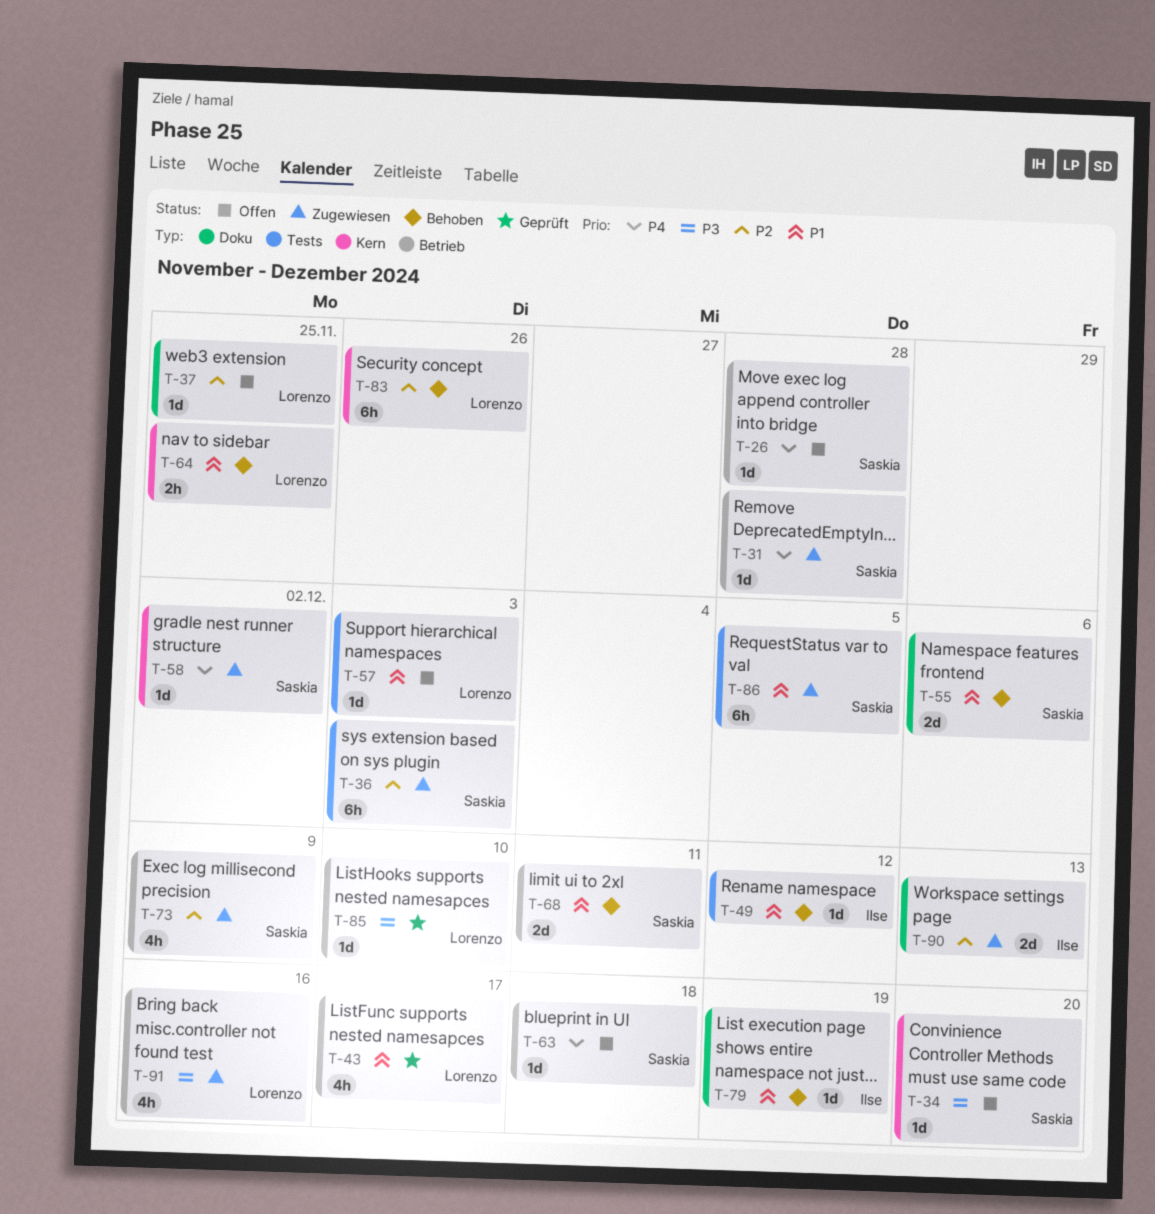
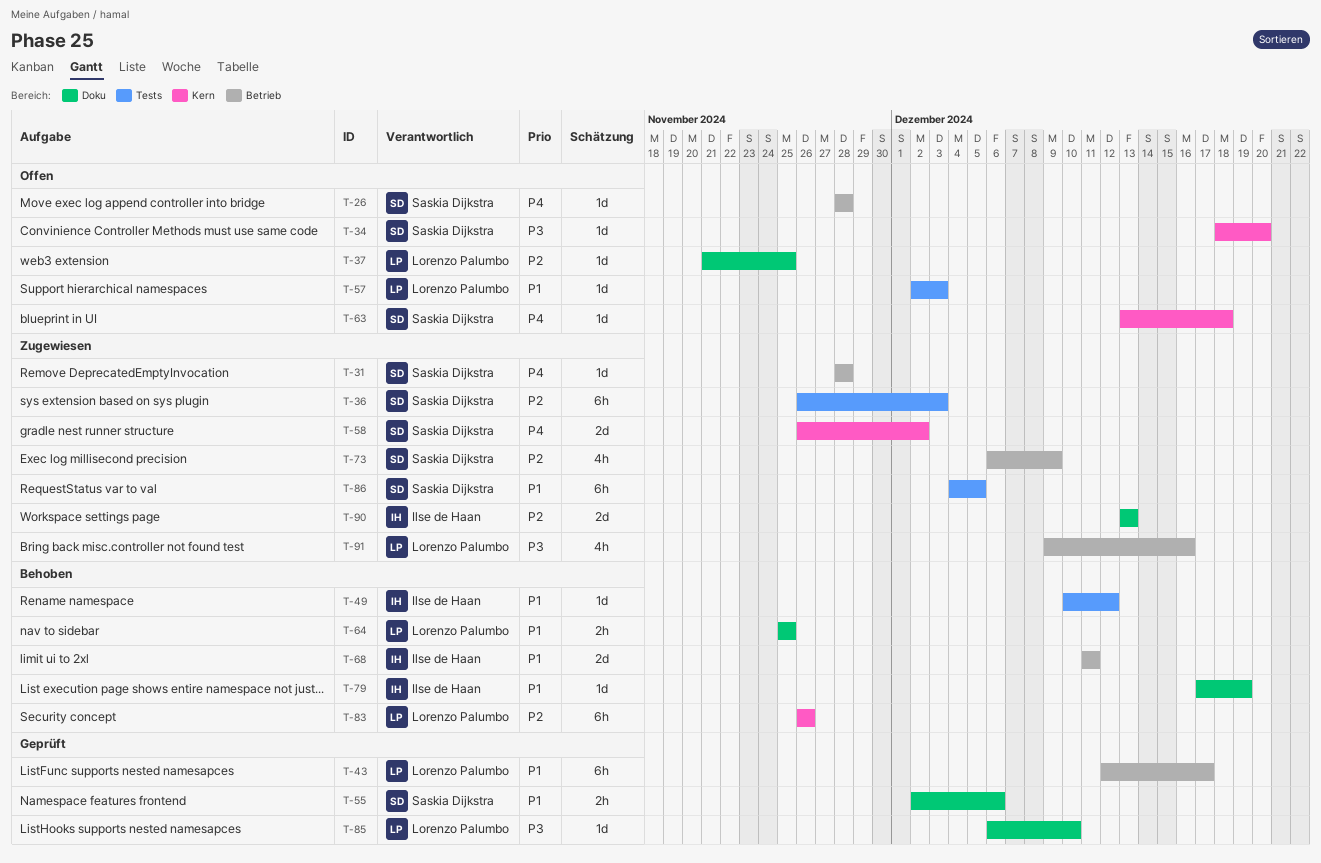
T-43, estimate: 4h -> 6h
T-55, status: Behoben -> Geprüft
T-55, estimate: 2d -> 2h
T-58, estimate: 1d -> 2d
T-63, label: Betrieb -> Kern
T-64, label: Kern -> Doku
T-68, owner: Saskia Dijkstra -> Ilse de Haan
T-85, label: Betrieb -> Doku

